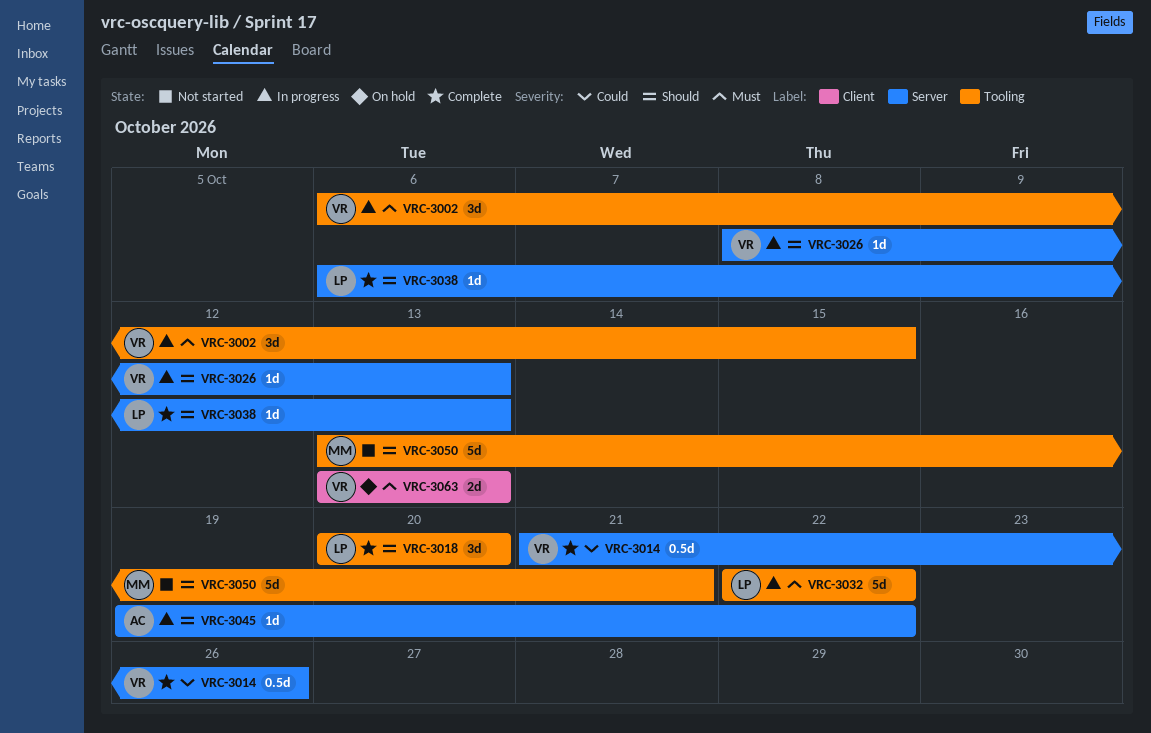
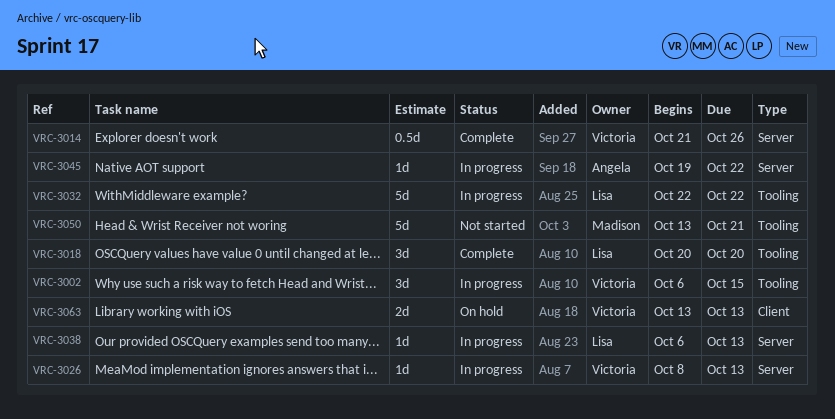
VRC-3038, status: Complete -> In progress

